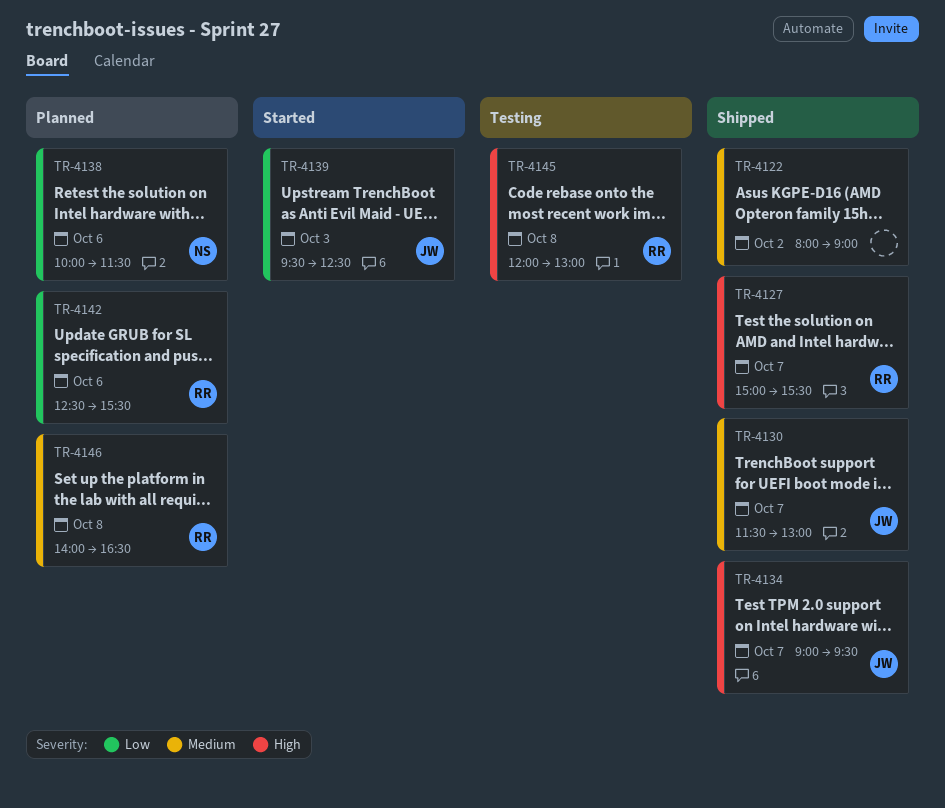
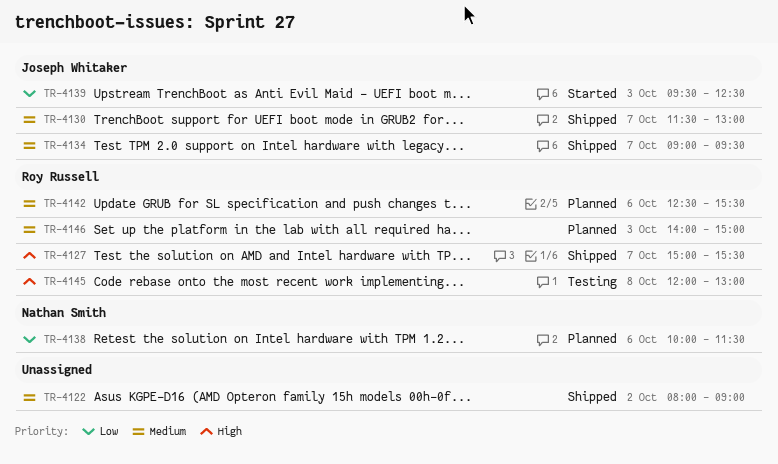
TR-4134, priority: High -> Medium
TR-4142, priority: Low -> Medium
TR-4146, day: Oct 8 -> Oct 3
TR-4146, ends: 16:30 -> 15:00

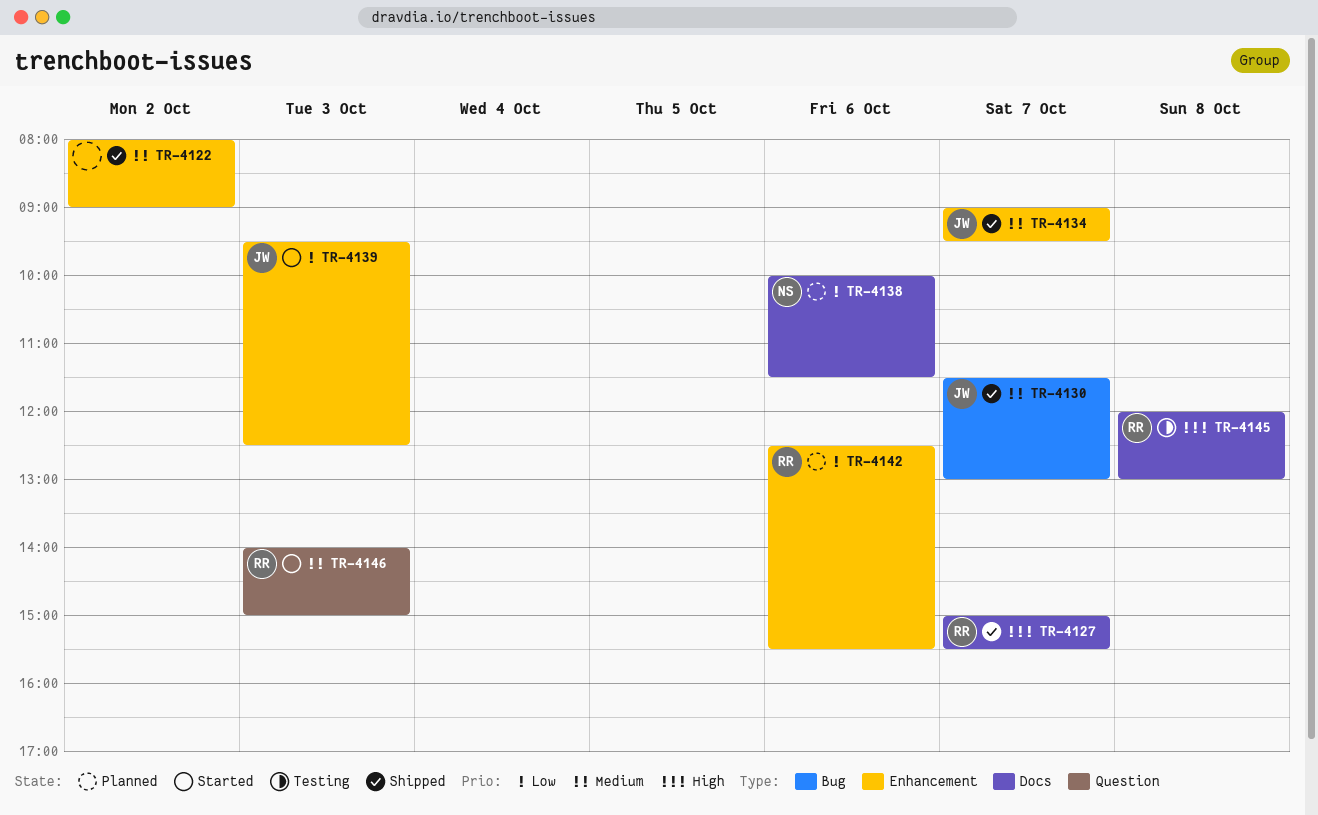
TR-4142, priority: Medium -> Low
TR-4146, status: Planned -> Started

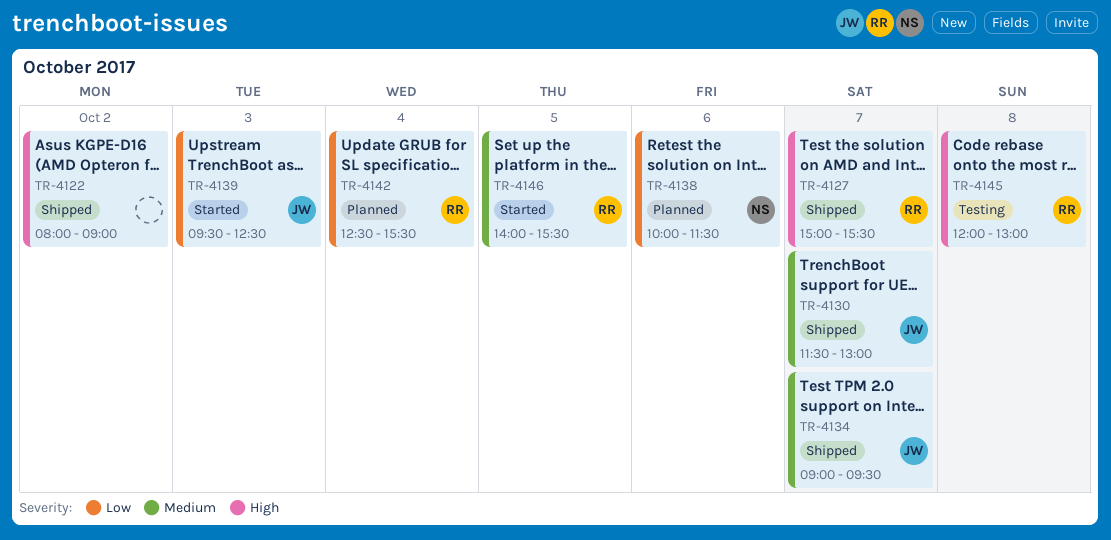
TR-4122, priority: Medium -> High
TR-4142, day: Oct 6 -> Oct 4
TR-4146, day: Oct 3 -> Oct 5
TR-4146, ends: 15:00 -> 15:30

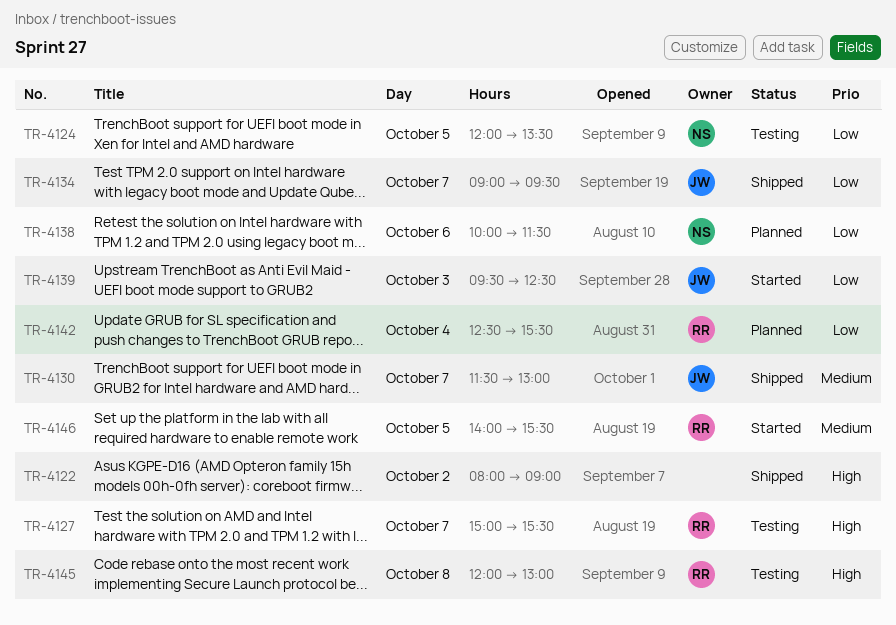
TR-4124: none -> present
TR-4127, status: Shipped -> Testing
TR-4134, priority: Medium -> Low

